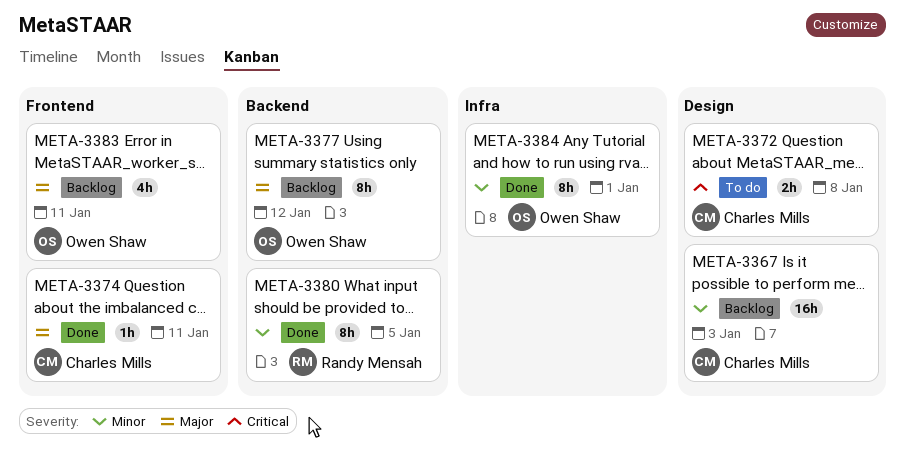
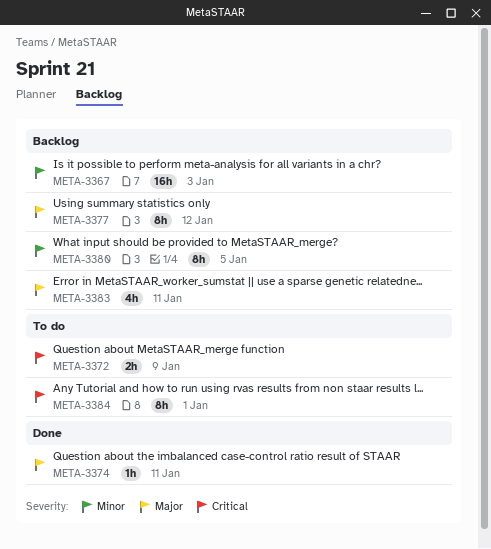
META-3372, due: Jan 8 -> Jan 9
META-3380, status: Done -> Backlog
META-3384, status: Done -> To do
META-3384, priority: Minor -> Critical

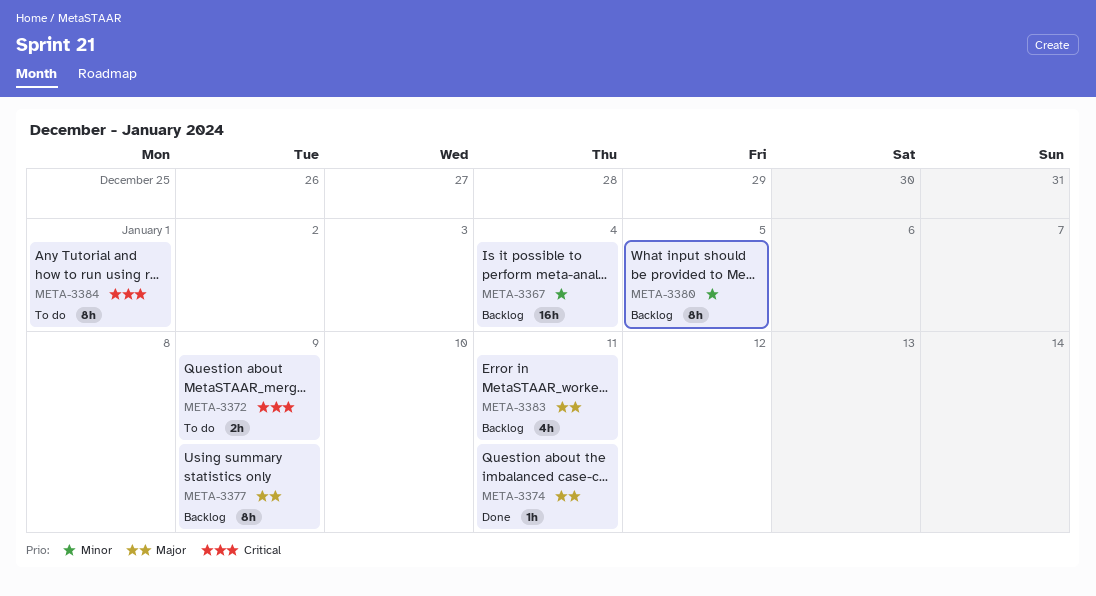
META-3367, due: Jan 3 -> Jan 4
META-3377, due: Jan 12 -> Jan 9

